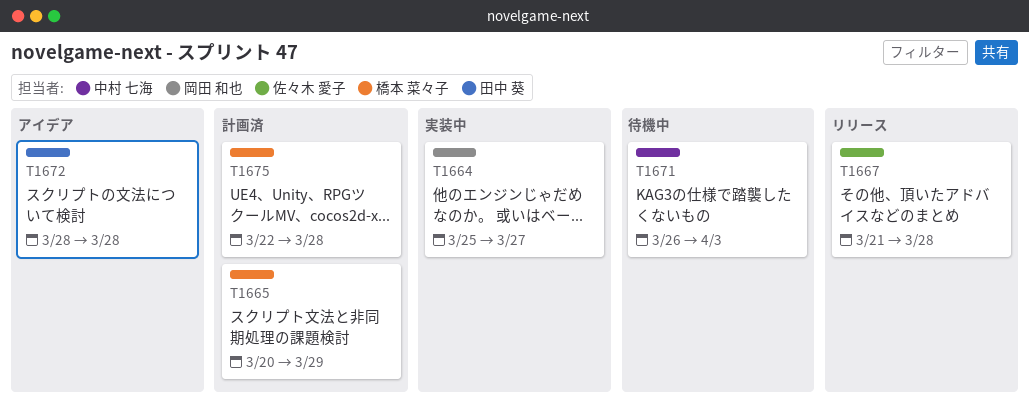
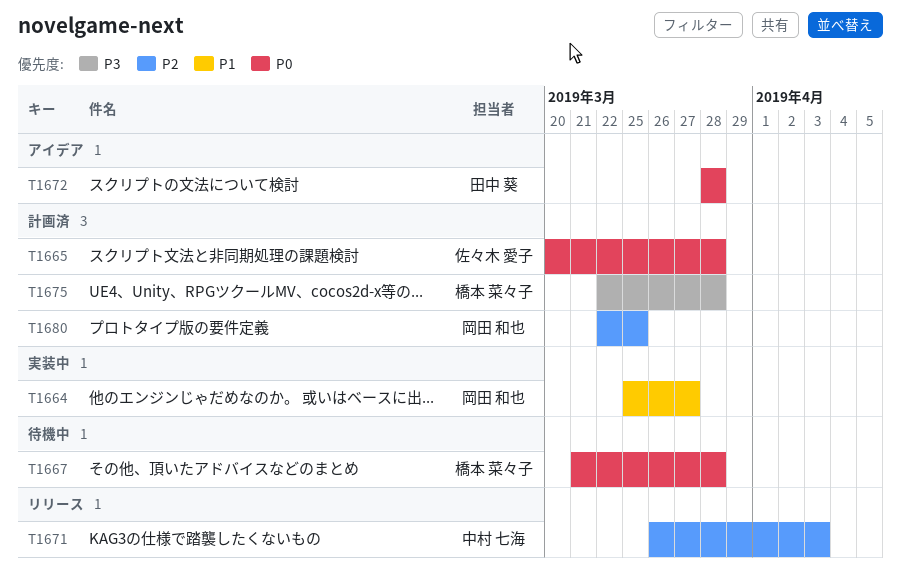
T1665, owner: 橋本 菜々子 -> 佐々木 愛子
T1665, due: Mar 29 -> Mar 28
T1667, status: リリース -> 待機中
T1667, owner: 佐々木 愛子 -> 橋本 菜々子
T1671, status: 待機中 -> リリース
T1680: none -> present

